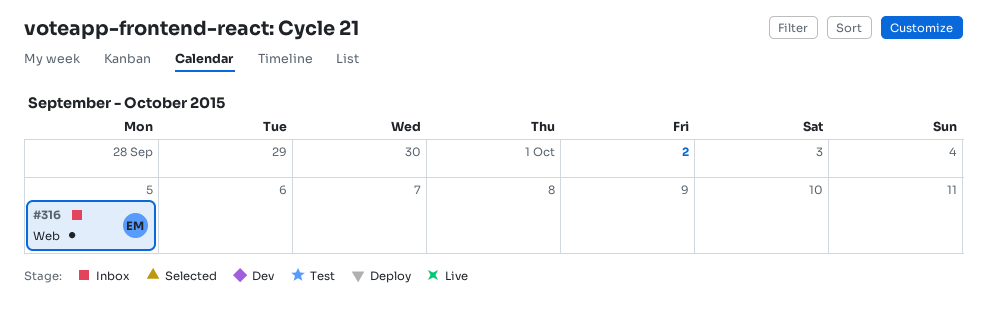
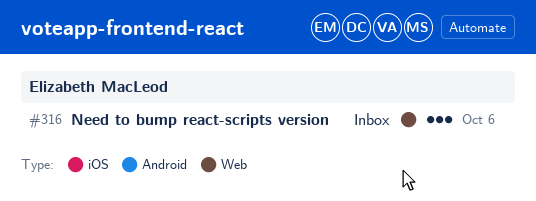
#316, estimate: 1 -> 3
#316, due: Oct 5 -> Oct 6

